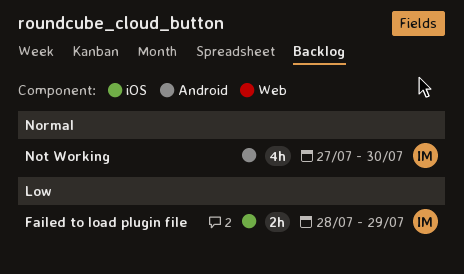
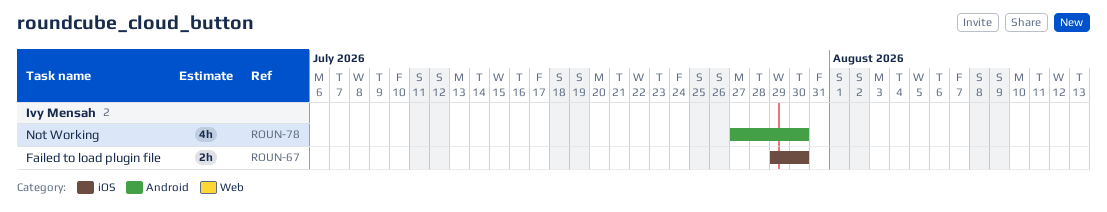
Failed to load plugin file, start: Jul 28 -> Jul 29
Failed to load plugin file, due: Jul 29 -> Jul 30

